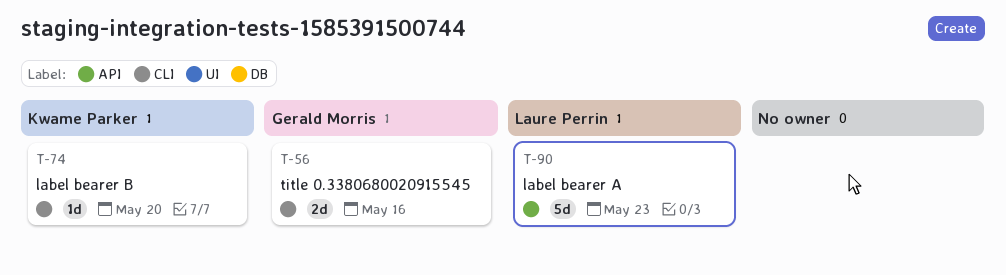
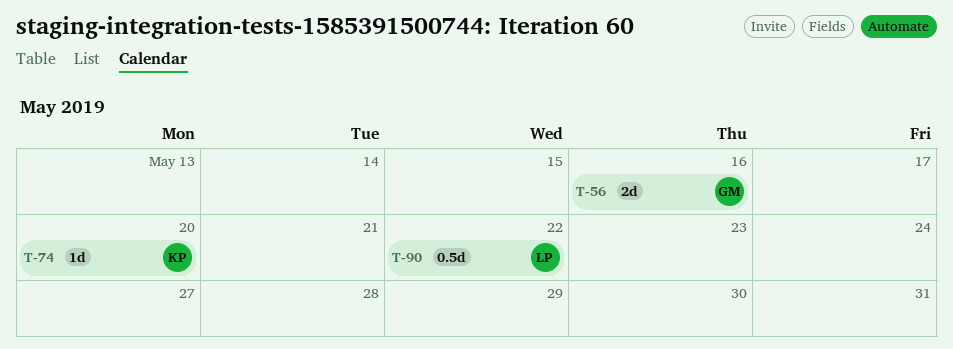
T-90, estimate: 5d -> 0.5d
T-90, due: May 23 -> May 22

